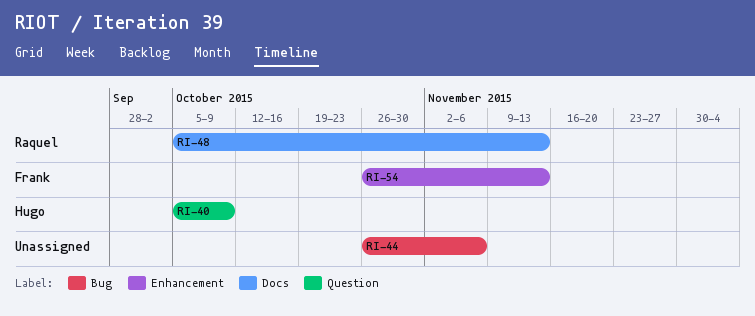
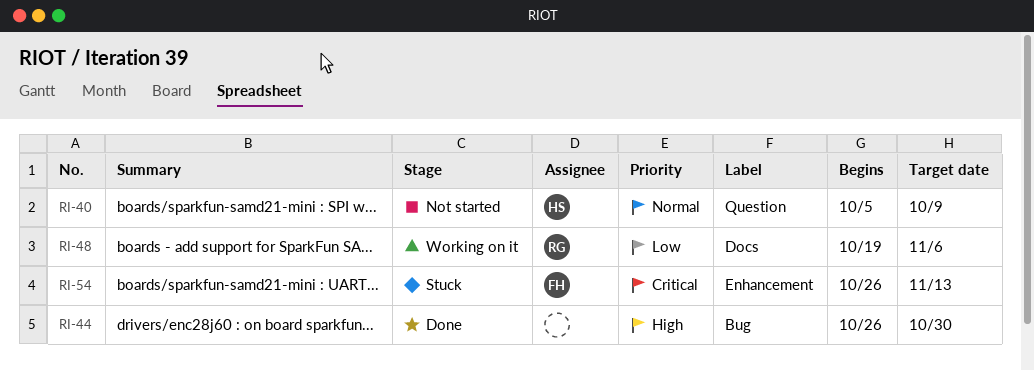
RI-44, due: Nov 6 -> Oct 30
RI-48, start: Oct 5 -> Oct 19
RI-48, due: Nov 13 -> Nov 6

